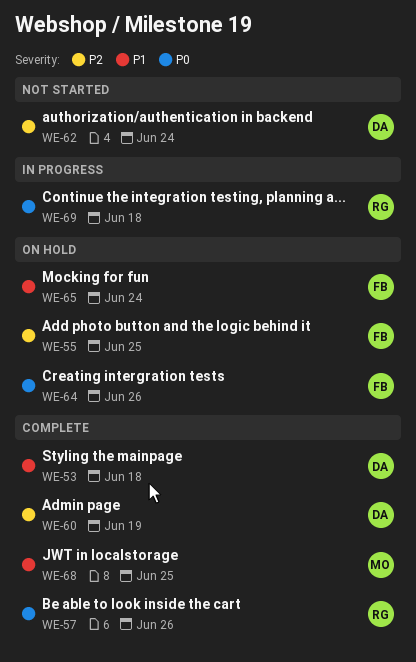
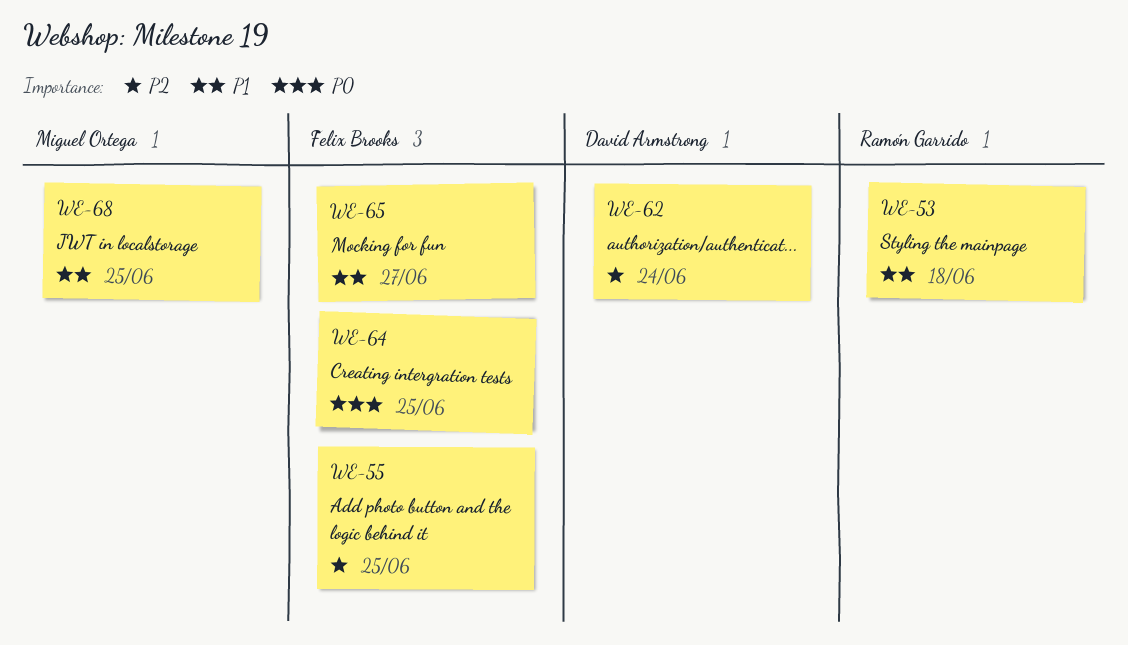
WE-53, owner: David Armstrong -> Ramón Garrido
WE-57: present -> none
WE-60: present -> none
WE-64, due: Jun 26 -> Jun 25
WE-65, due: Jun 24 -> Jun 27
WE-69: present -> none

